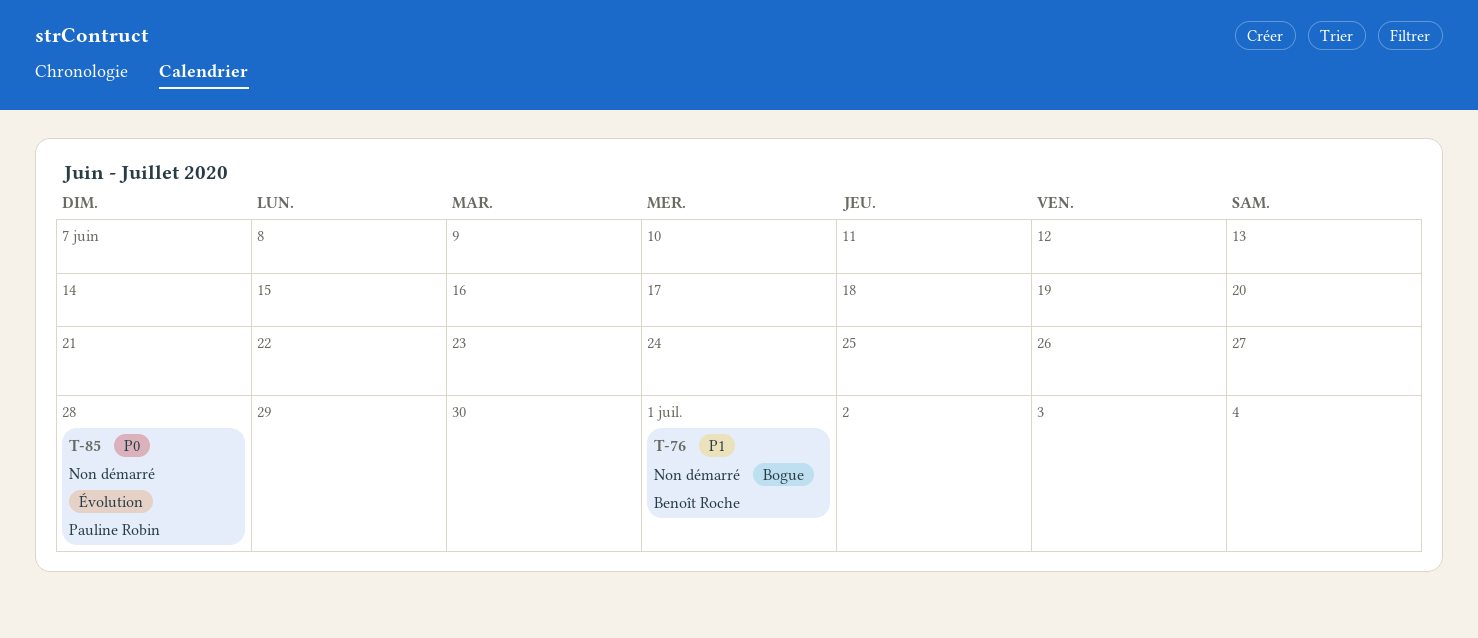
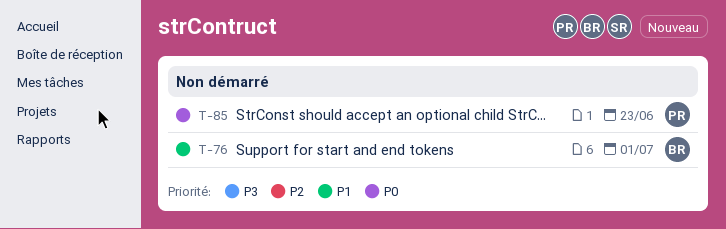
T-85, due: Jun 28 -> Jun 23

